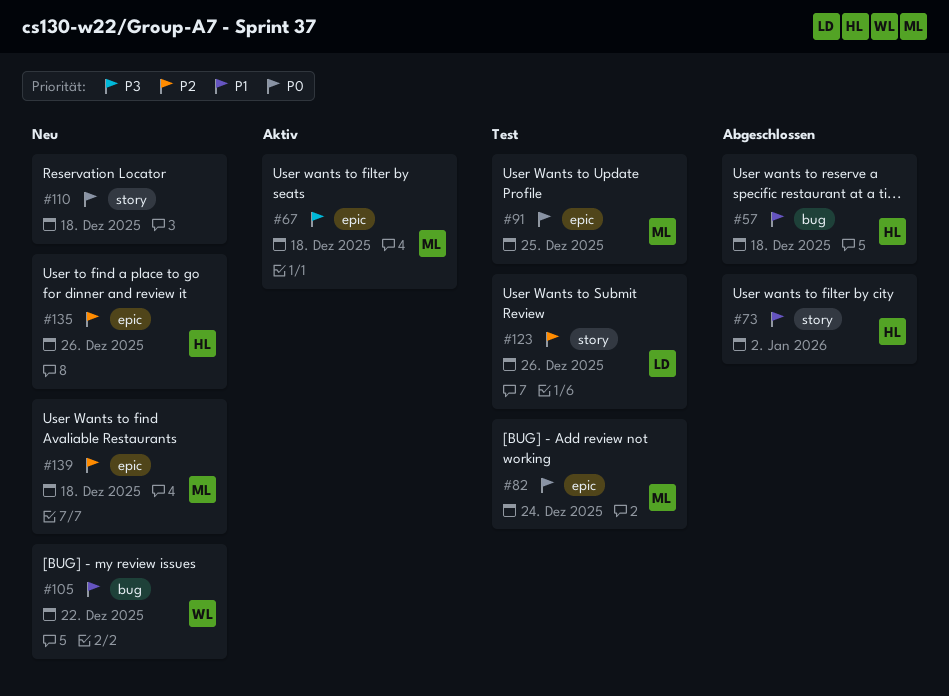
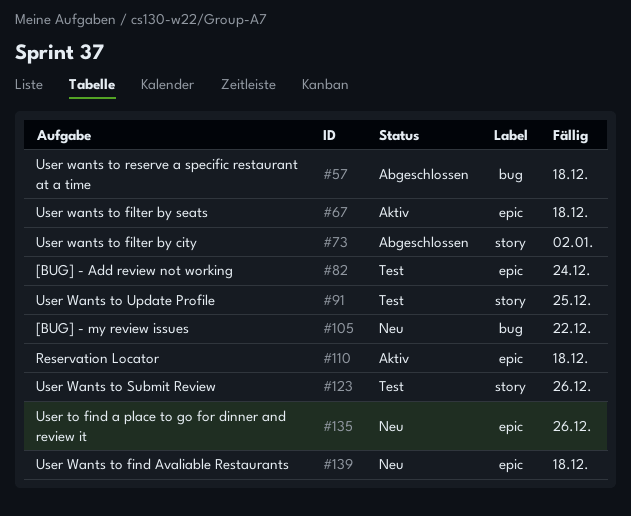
#91, label: epic -> story
#110, status: Neu -> Aktiv
#110, label: story -> epic

